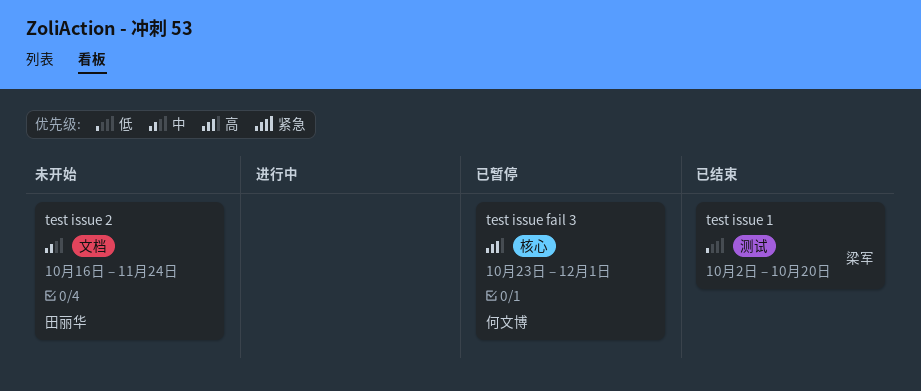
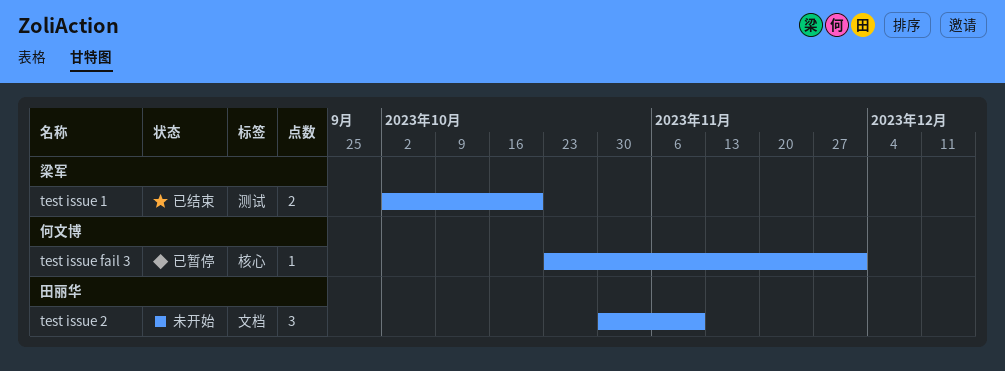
test issue 2, start: Oct 16 -> Oct 30
test issue 2, due: Nov 24 -> Nov 10

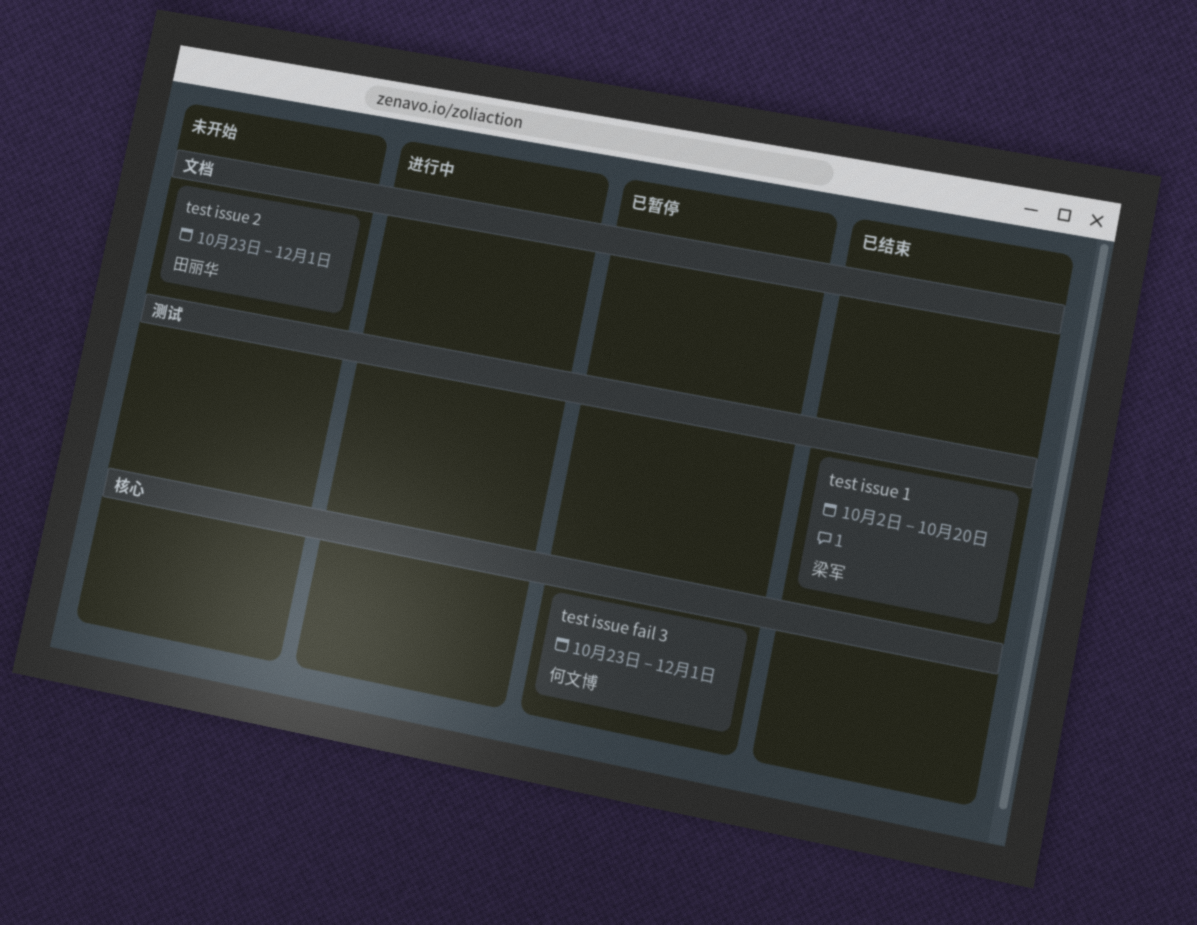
test issue 2, start: Oct 30 -> Oct 23
test issue 2, due: Nov 10 -> Dec 1

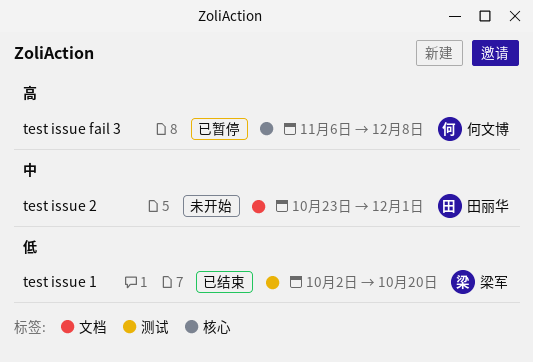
test issue fail 3, start: Oct 23 -> Nov 6
test issue fail 3, due: Dec 1 -> Dec 8

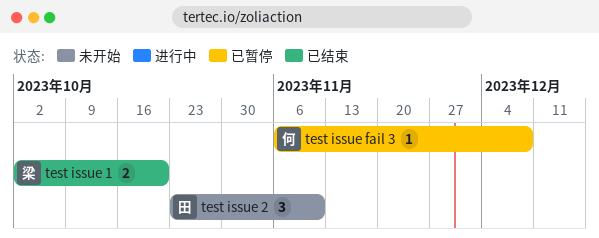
test issue 2, due: Dec 1 -> Nov 10

